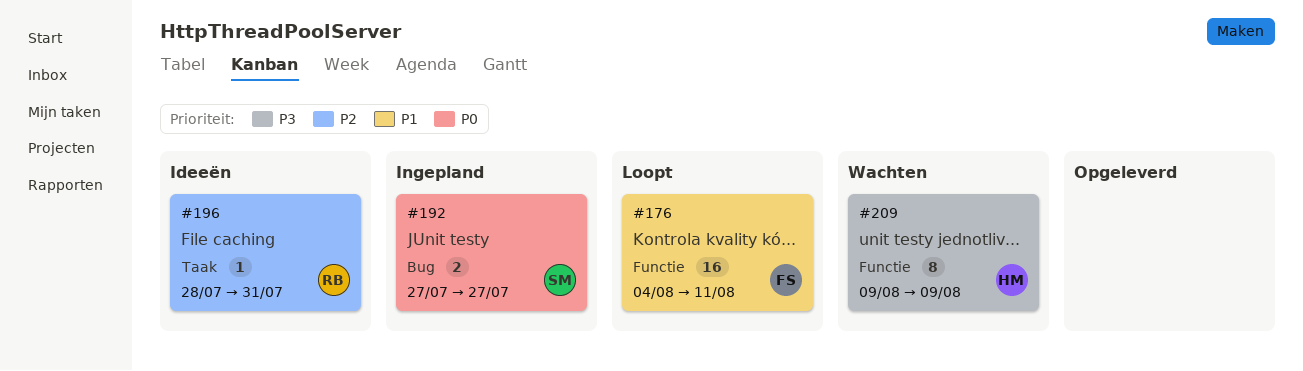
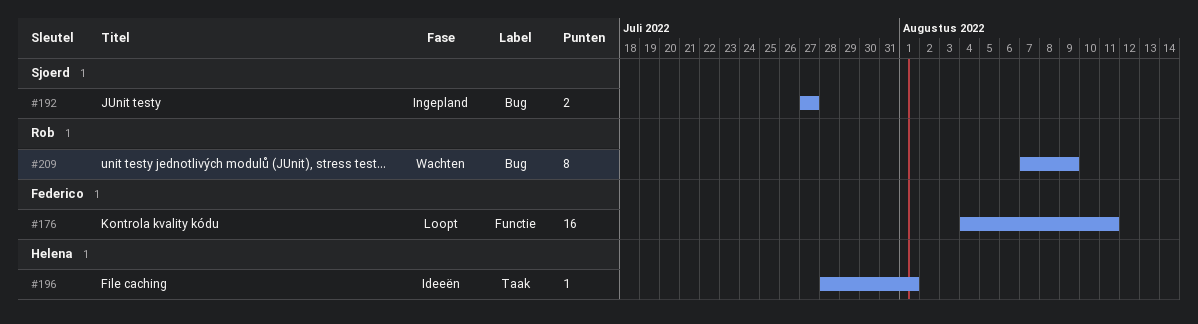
#196, owner: Rob -> Helena
#196, due: Jul 31 -> Aug 1
#209, owner: Helena -> Rob
#209, label: Functie -> Bug
#209, start: Aug 9 -> Aug 7

